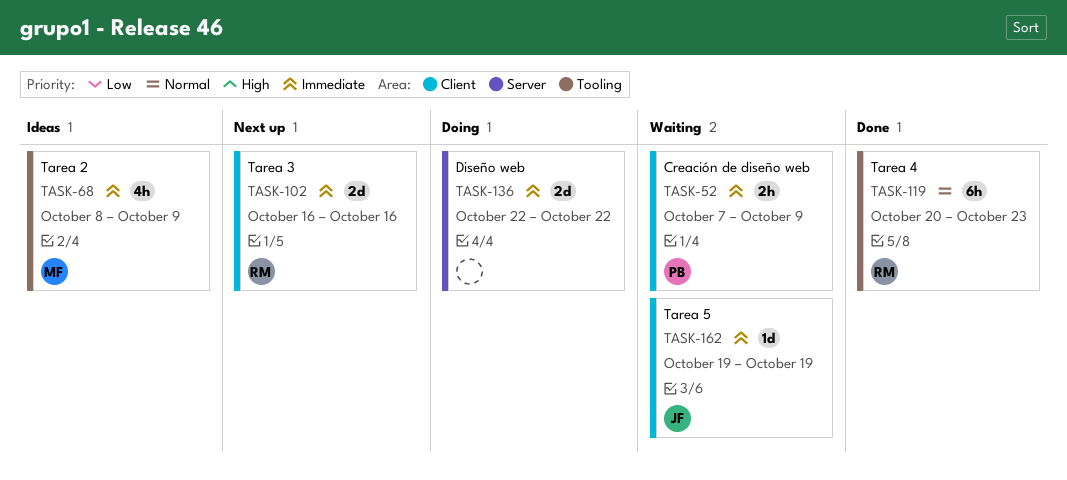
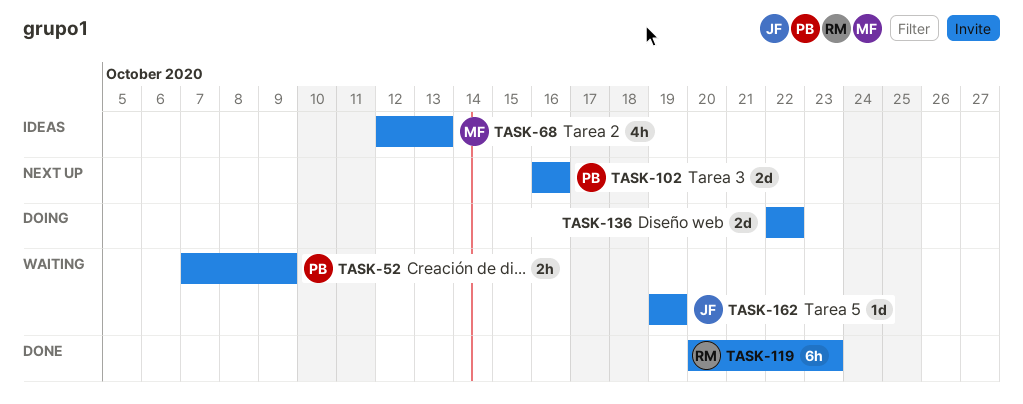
TASK-68, start: Oct 8 -> Oct 12
TASK-68, due: Oct 9 -> Oct 13
TASK-102, owner: RM -> PB

